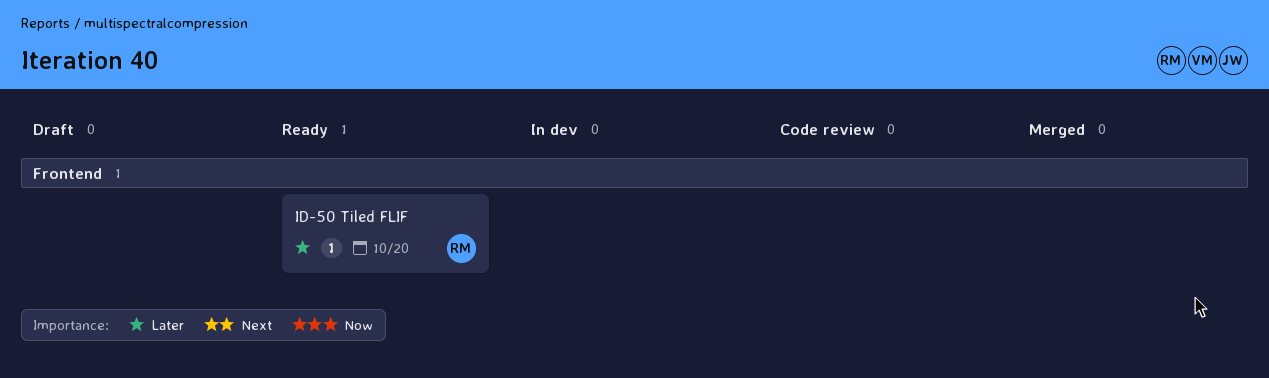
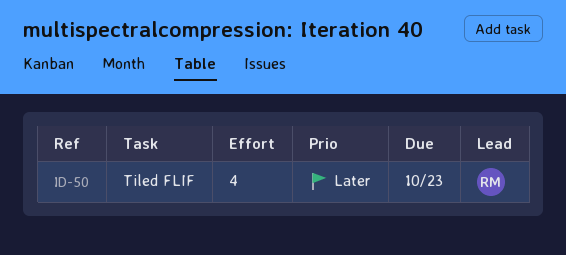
ID-50, estimate: 1 -> 4
ID-50, due: Oct 20 -> Oct 23

